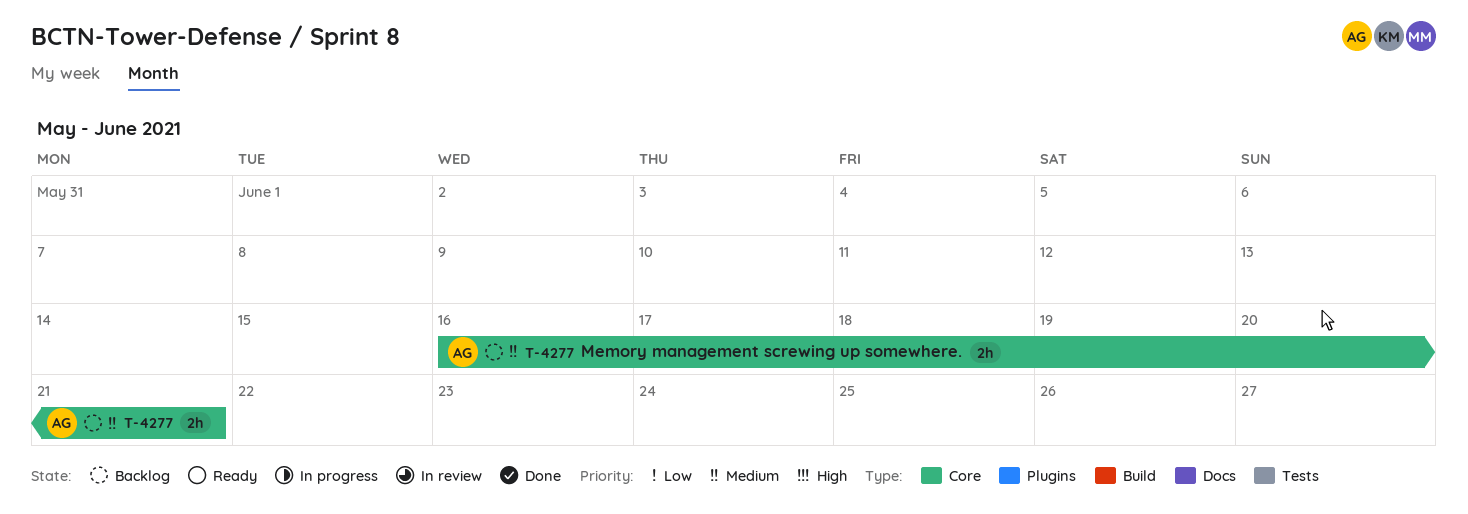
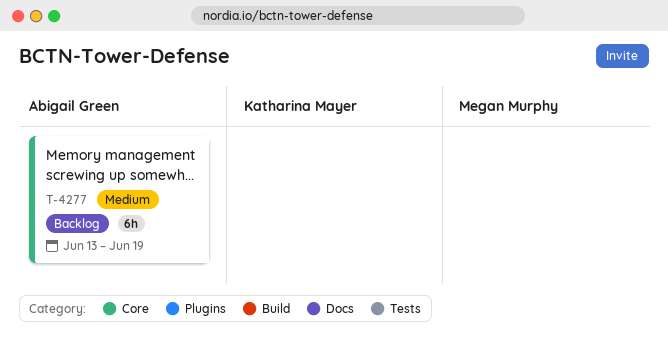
T-4277, estimate: 2h -> 6h
T-4277, start: Jun 16 -> Jun 13
T-4277, due: Jun 21 -> Jun 19

